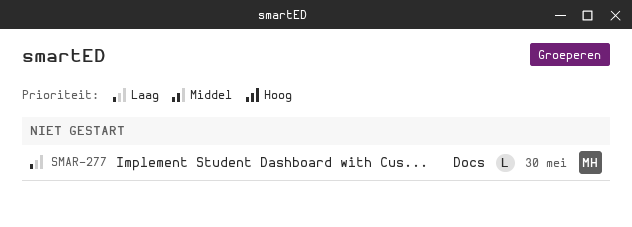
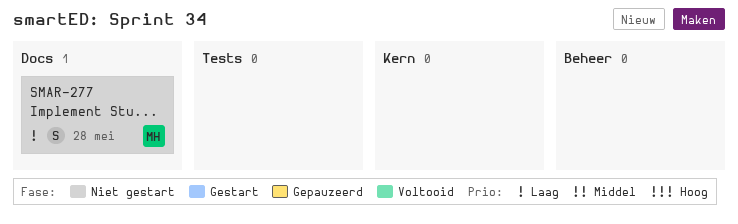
SMAR-277, estimate: L -> S
SMAR-277, due: May 30 -> May 28

